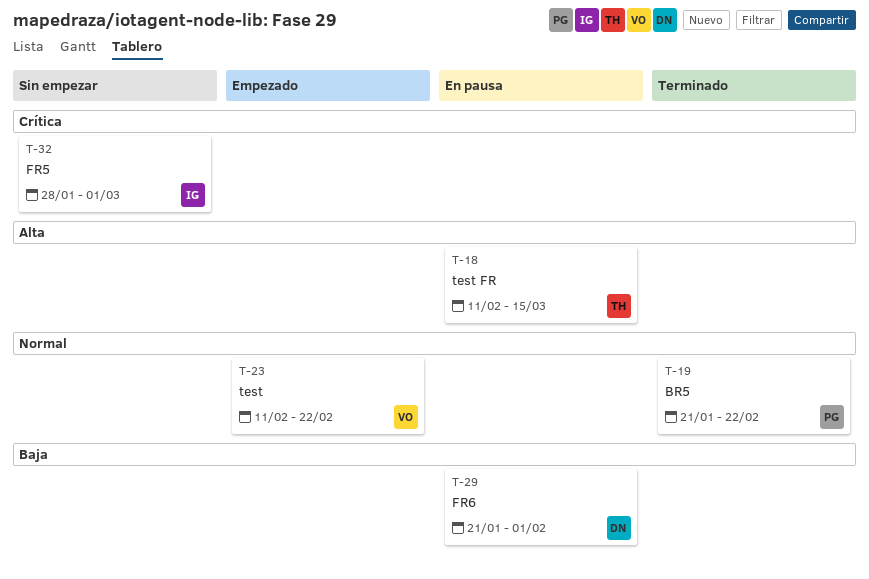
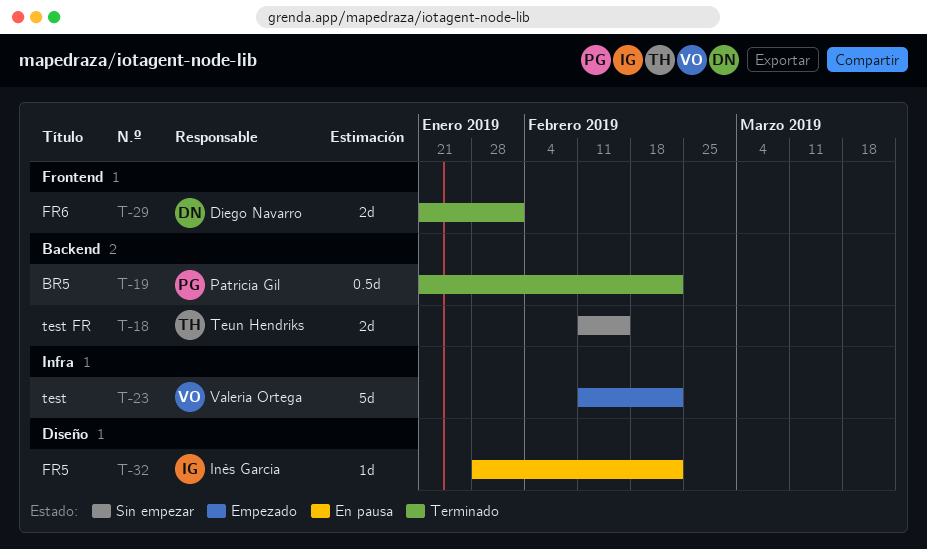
T-18, status: En pausa -> Sin empezar
T-18, due: Mar 15 -> Feb 15
T-29, status: En pausa -> Terminado
T-32, status: Sin empezar -> En pausa
T-32, due: Mar 1 -> Feb 22

